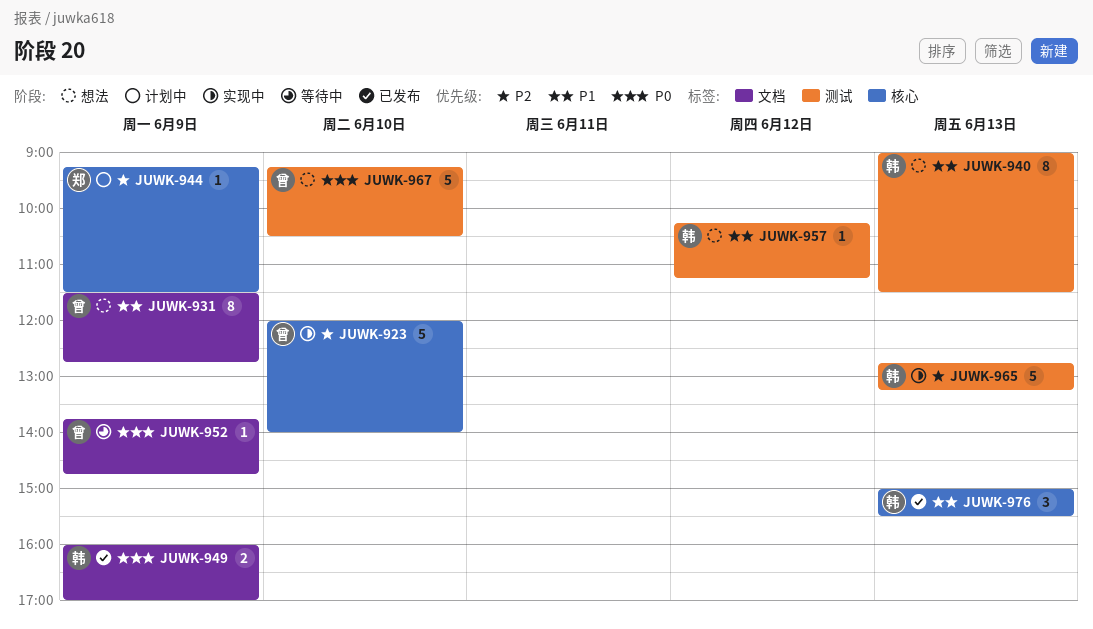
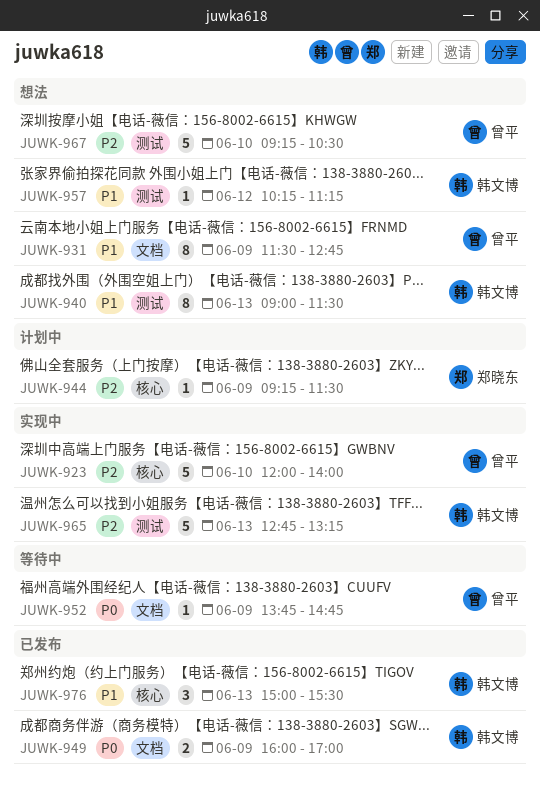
JUWK-967, priority: P0 -> P2

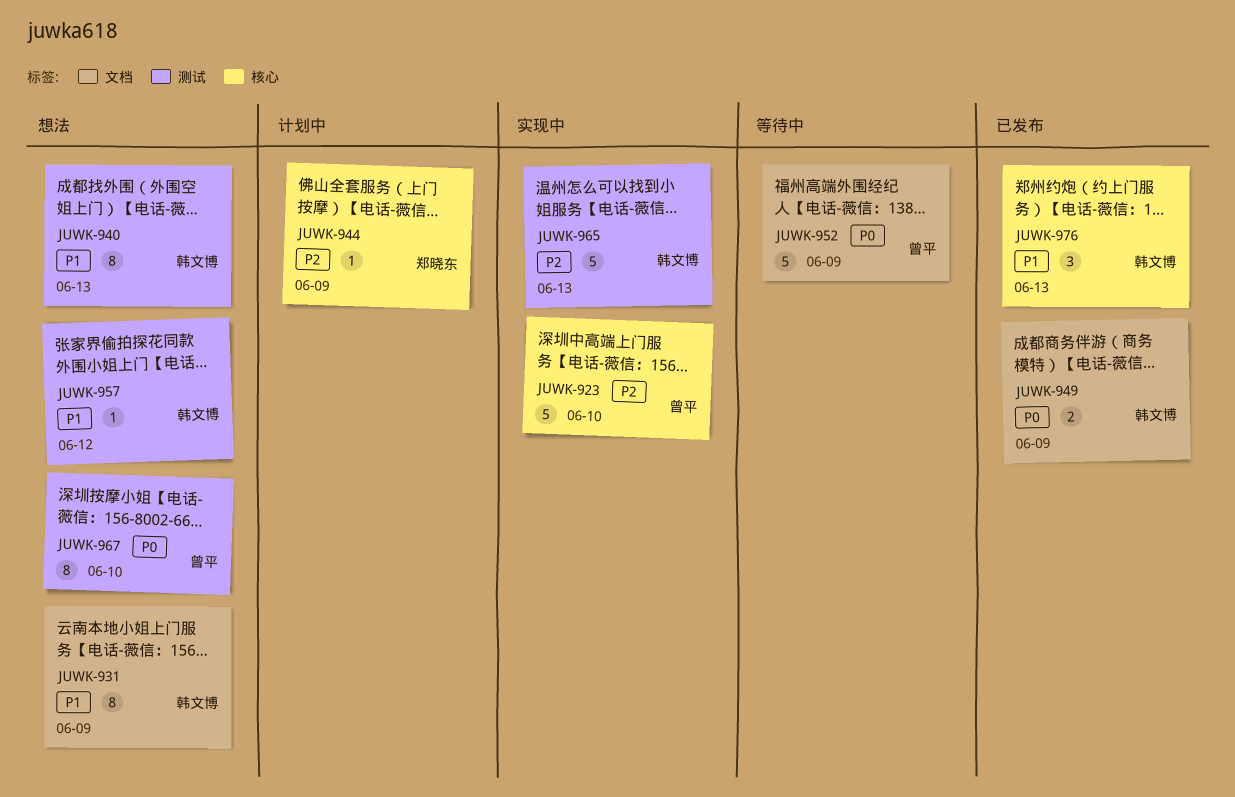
JUWK-931, owner: 曾平 -> 韩文博
JUWK-952, estimate: 1 -> 5
JUWK-967, priority: P2 -> P0
JUWK-967, estimate: 5 -> 8

